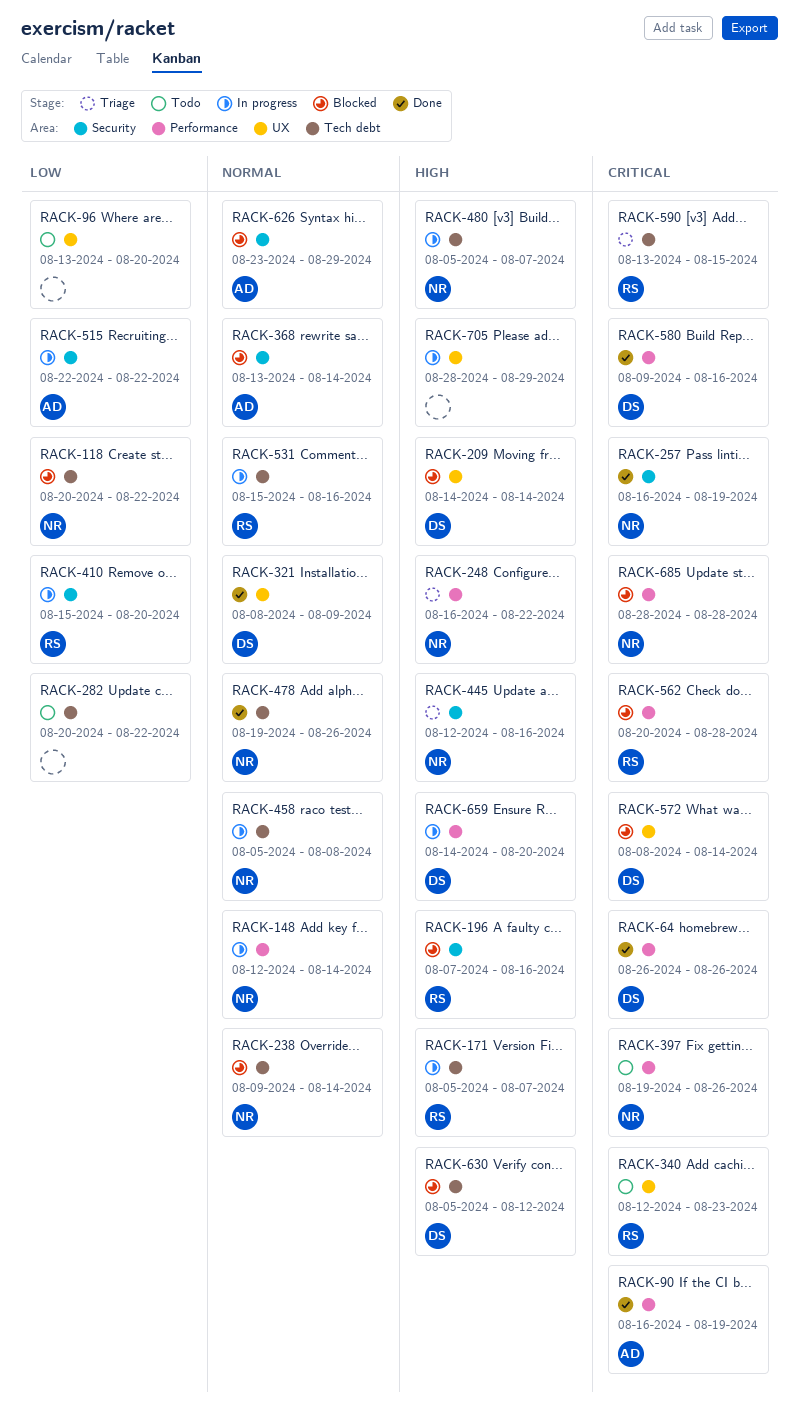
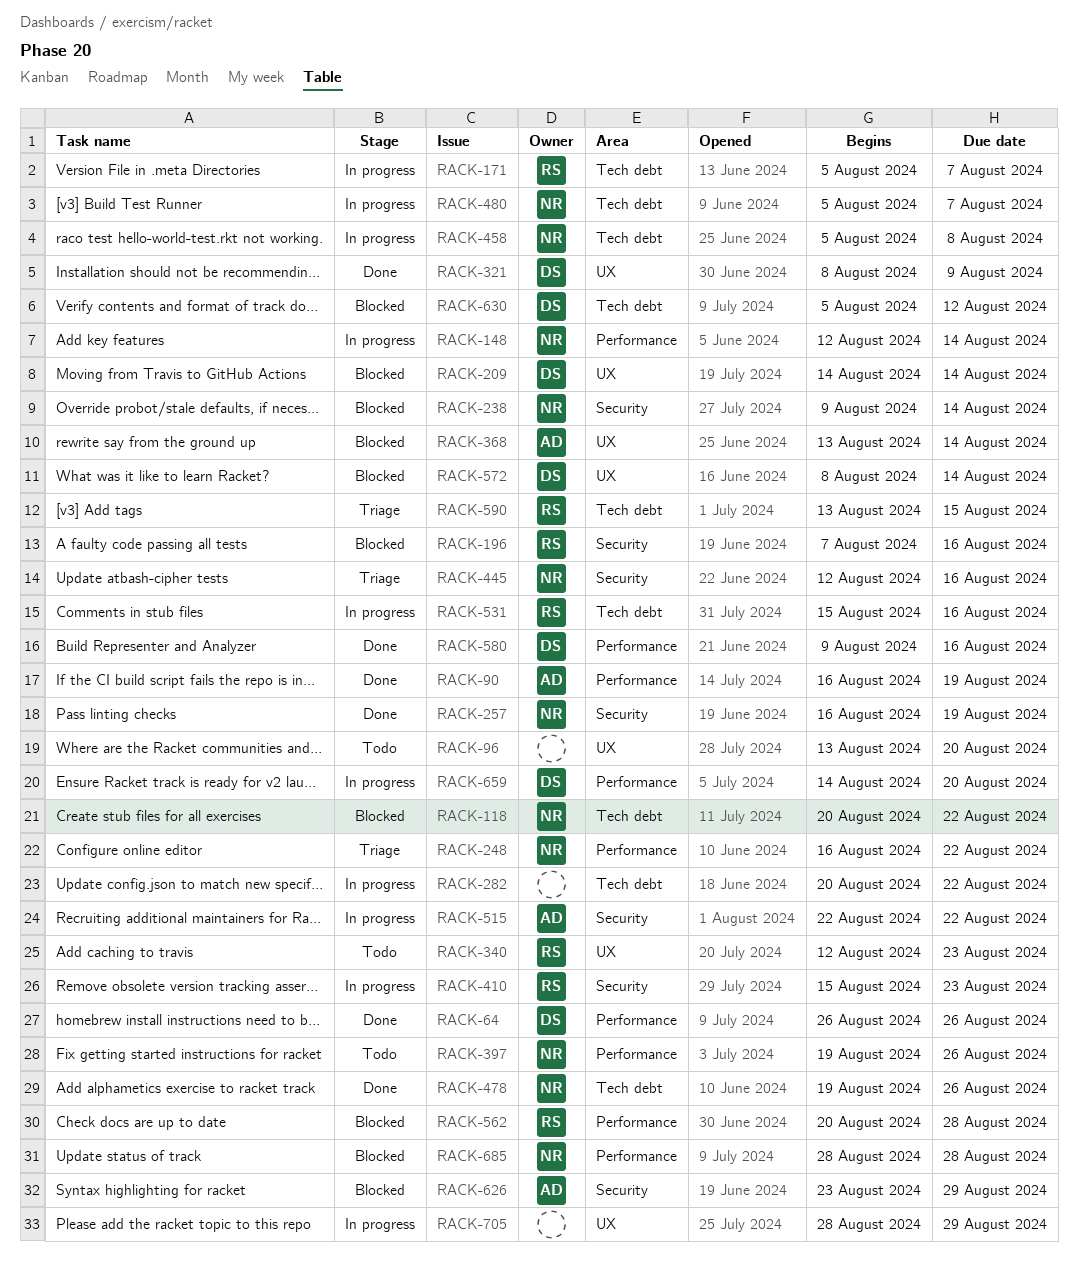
RACK-238, label: Tech debt -> Security
RACK-282, status: Todo -> In progress
RACK-368, label: Security -> UX
RACK-410, due: Aug 20 -> Aug 23

